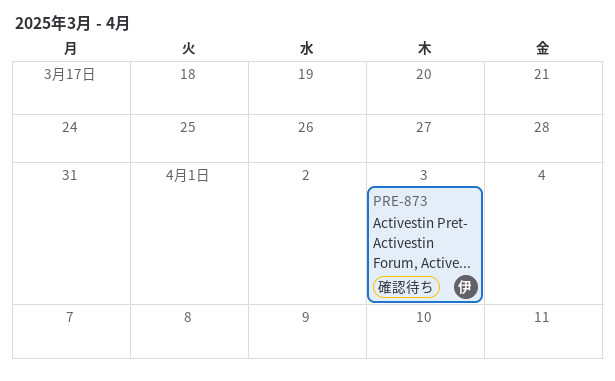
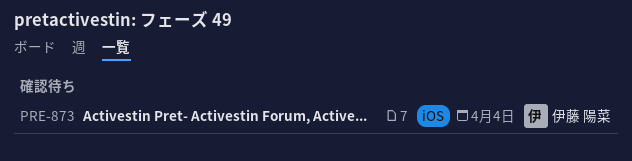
PRE-873, due: Apr 3 -> Apr 4

